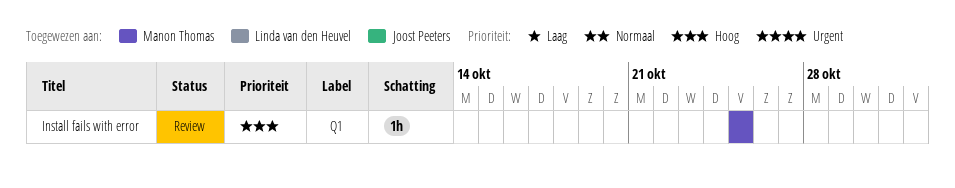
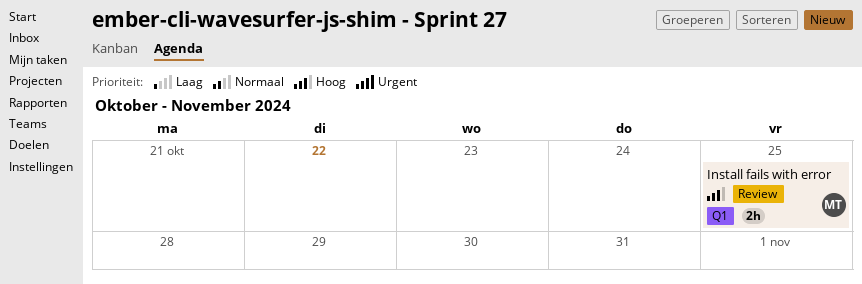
Install fails with error, estimate: 1h -> 2h

